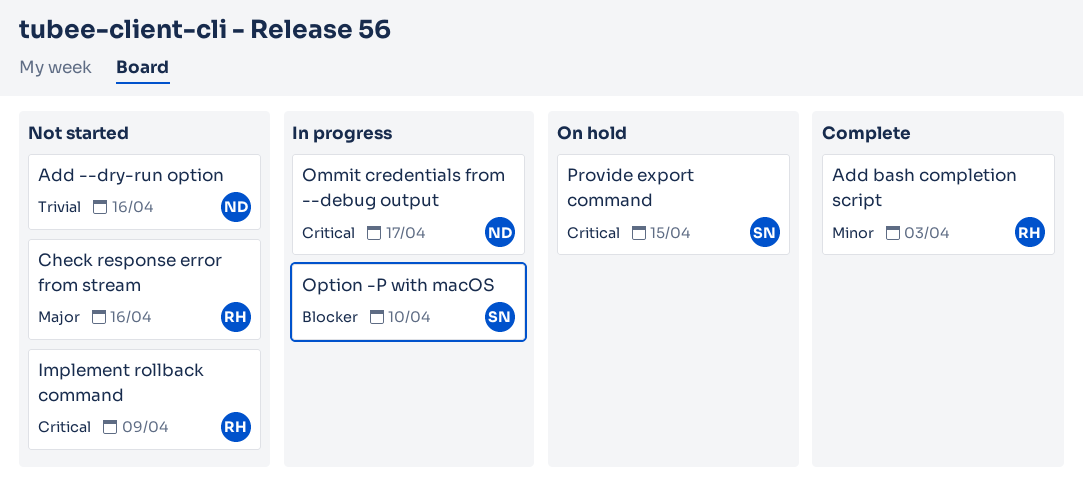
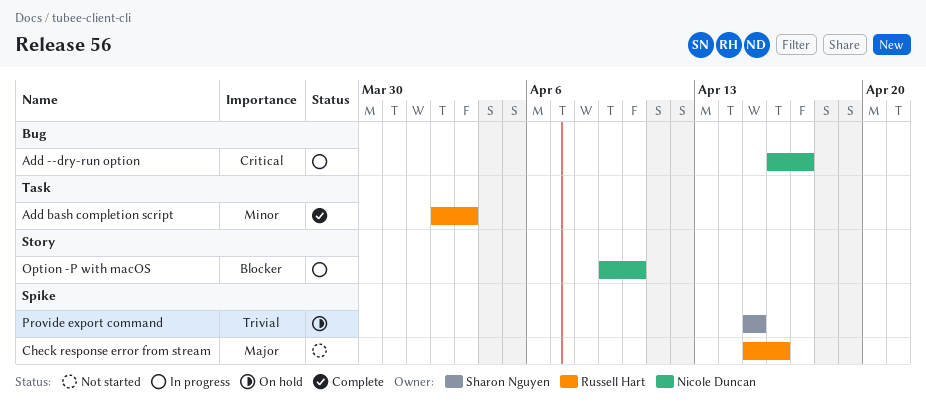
Add --dry-run option, status: Not started -> In progress
Add --dry-run option, priority: Trivial -> Critical
Add --dry-run option, due: Apr 16 -> Apr 17
Implement rollback command: present -> none
Ommit credentials from --debug output: present -> none
Option -P with macOS, owner: Sharon Nguyen -> Nicole Duncan
Provide export command, priority: Critical -> Trivial

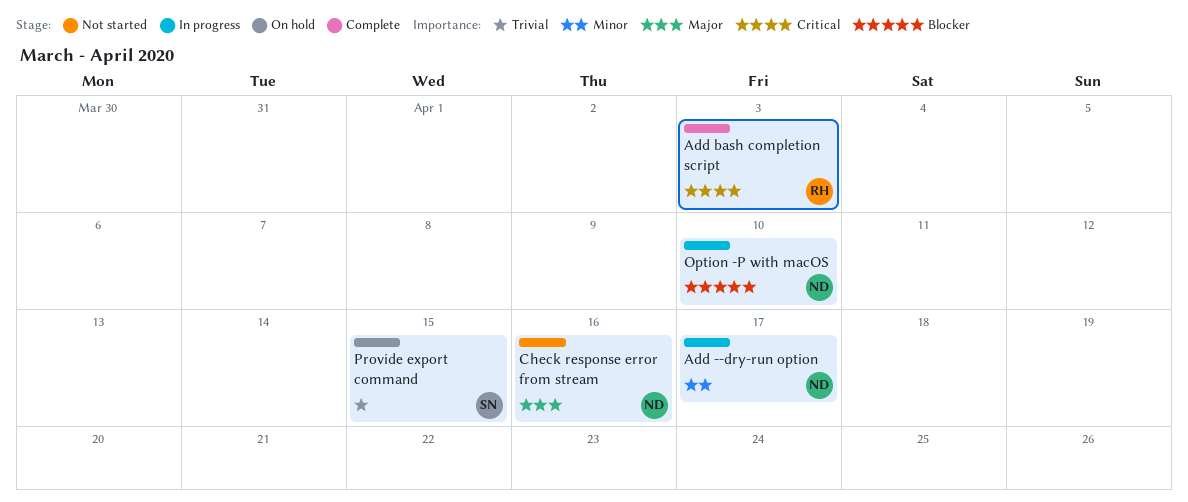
Add --dry-run option, priority: Critical -> Minor
Add bash completion script, priority: Minor -> Critical
Check response error from stream, owner: Russell Hart -> Nicole Duncan

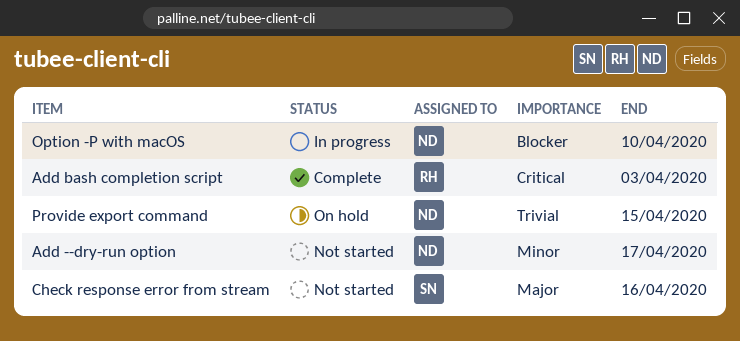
Add --dry-run option, status: In progress -> Not started
Check response error from stream, owner: ND -> SN
Provide export command, owner: SN -> ND

